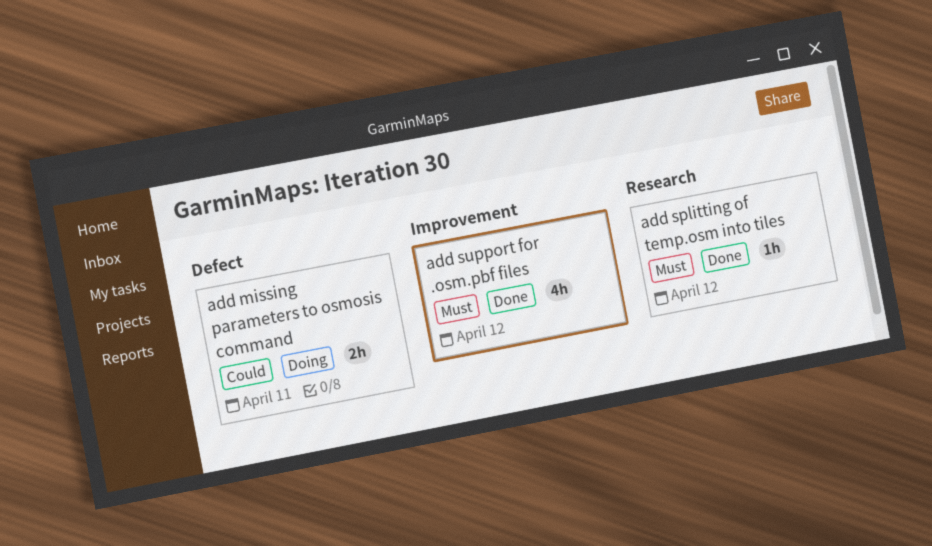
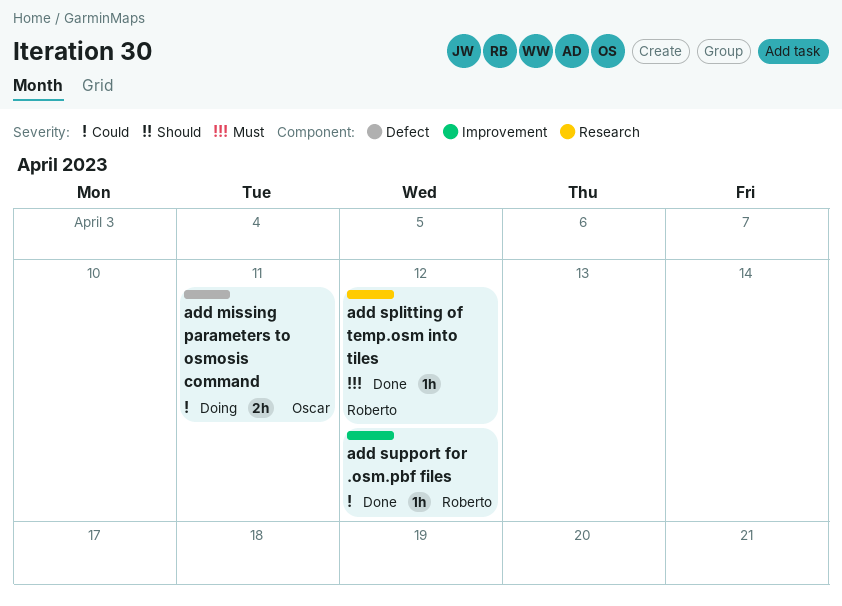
add support for .osm.pbf files, priority: Must -> Could
add support for .osm.pbf files, estimate: 4h -> 1h

